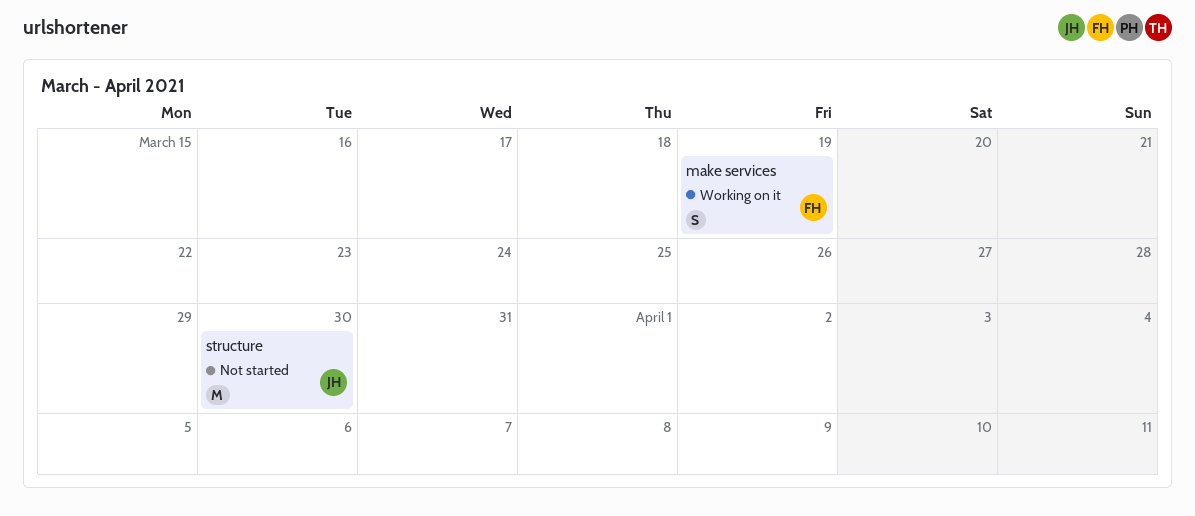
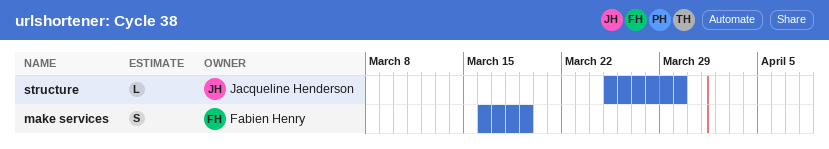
structure, estimate: M -> L

